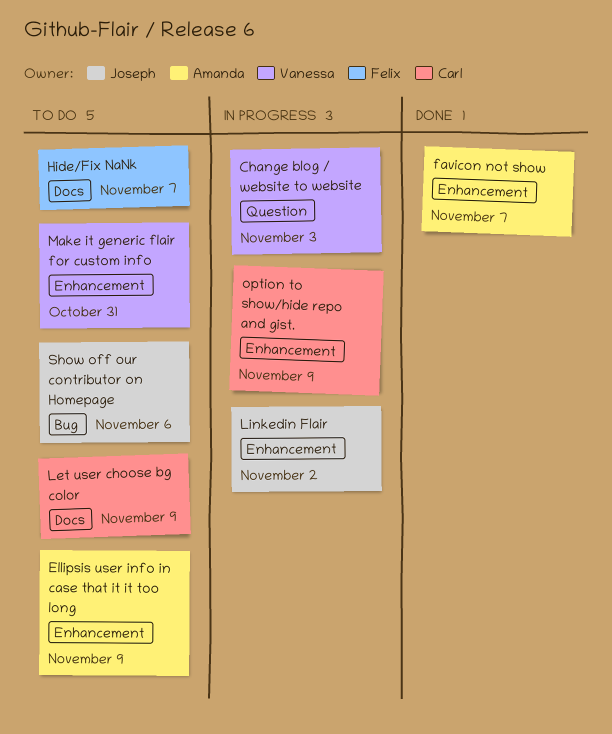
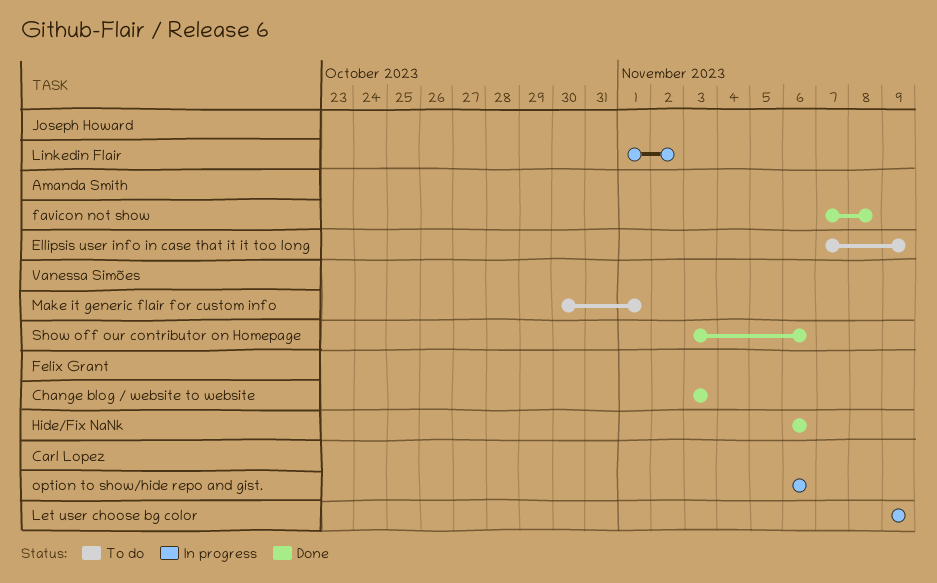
Change blog / website to website, status: In progress -> Done
Change blog / website to website, owner: Vanessa Simões -> Felix Grant
favicon not show, due: Nov 7 -> Nov 8
Hide/Fix NaNk, status: To do -> Done
Hide/Fix NaNk, due: Nov 7 -> Nov 6
Let user choose bg color, status: To do -> In progress
Make it generic flair for custom info, due: Oct 31 -> Nov 1
option to show/hide repo and gist., due: Nov 9 -> Nov 6
Show off our contributor on Homepage, status: To do -> Done
Show off our contributor on Homepage, owner: Joseph Howard -> Vanessa Simões

